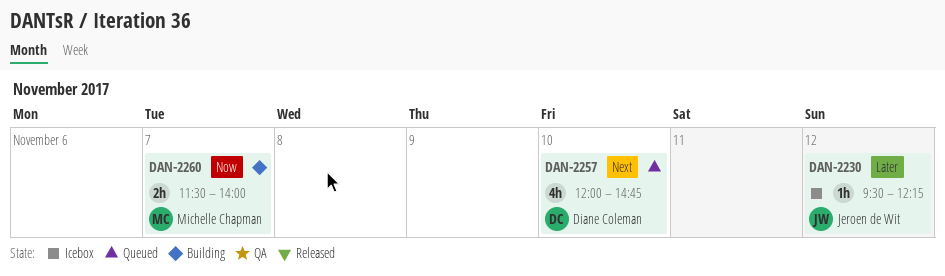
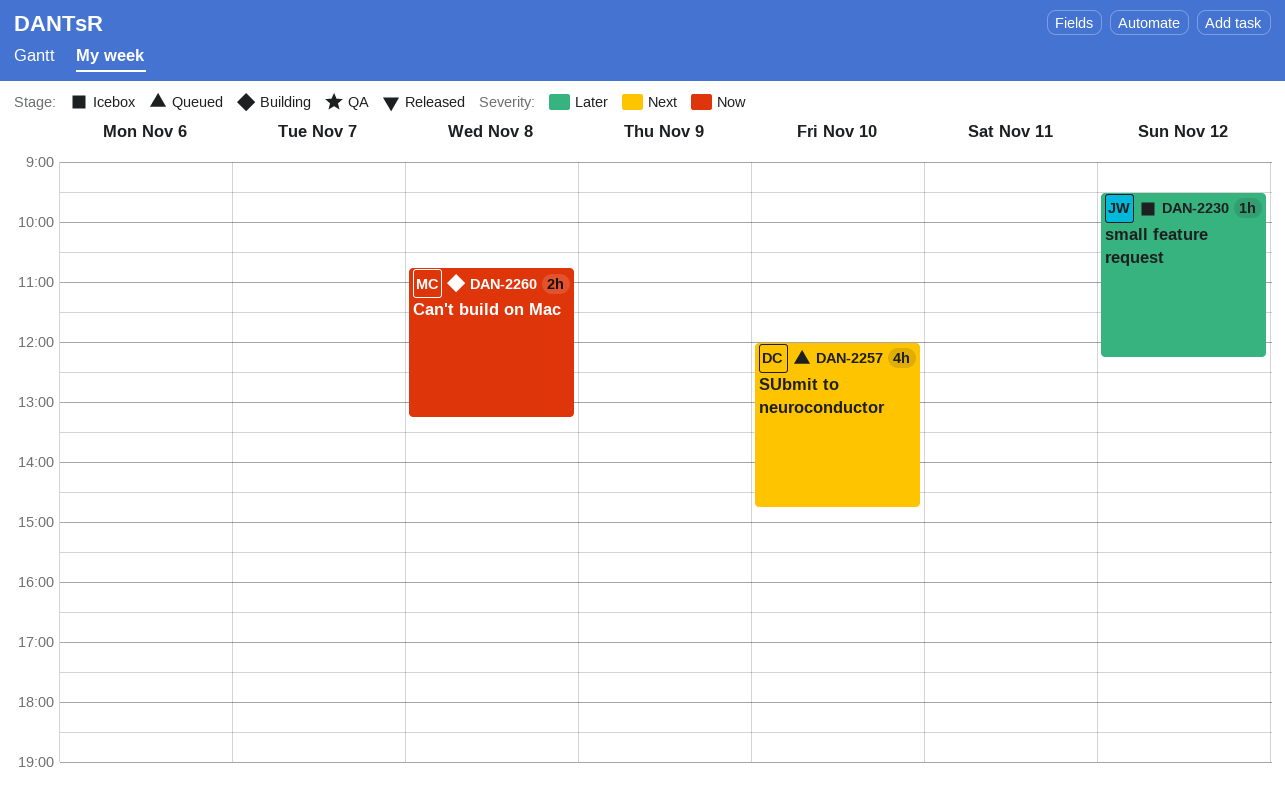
DAN-2260, day: Nov 7 -> Nov 8
DAN-2260, begins: 11:30 -> 10:45
DAN-2260, ends: 14:00 -> 13:15

